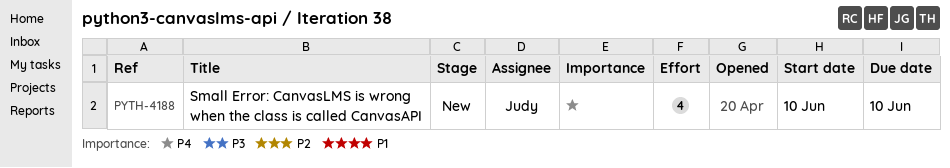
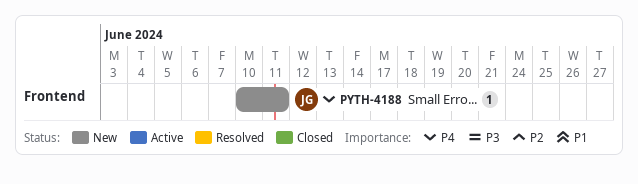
PYTH-4188, estimate: 4 -> 1
PYTH-4188, due: Jun 10 -> Jun 11

